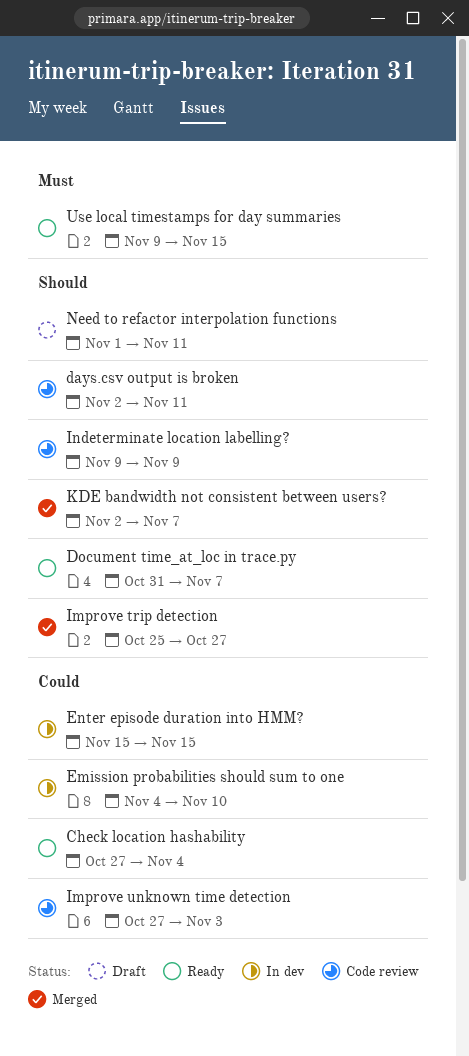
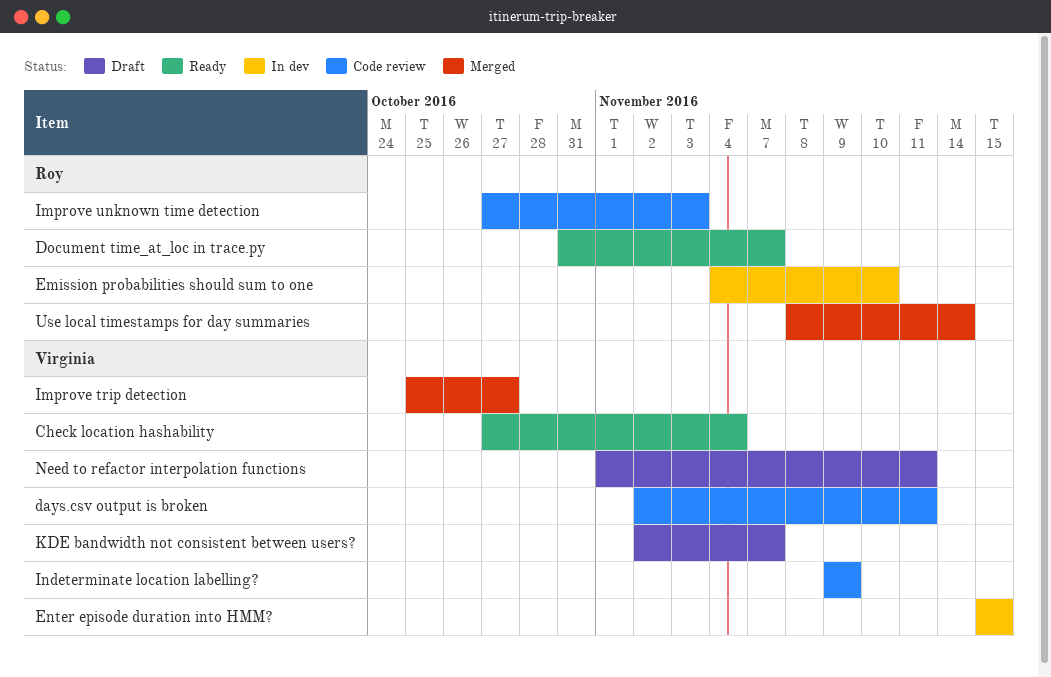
KDE bandwidth not consistent between users?, status: Merged -> Draft
Use local timestamps for day summaries, status: Ready -> Merged
Use local timestamps for day summaries, start: Nov 9 -> Nov 8
Use local timestamps for day summaries, due: Nov 15 -> Nov 14

